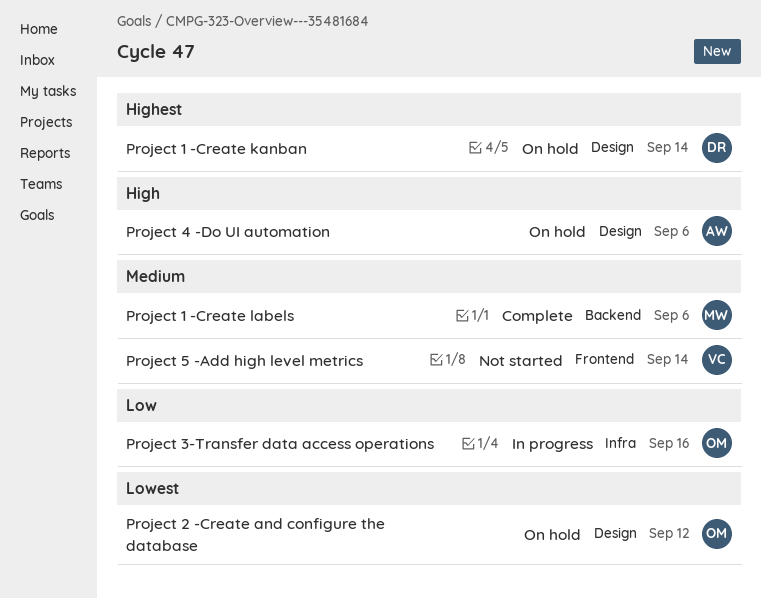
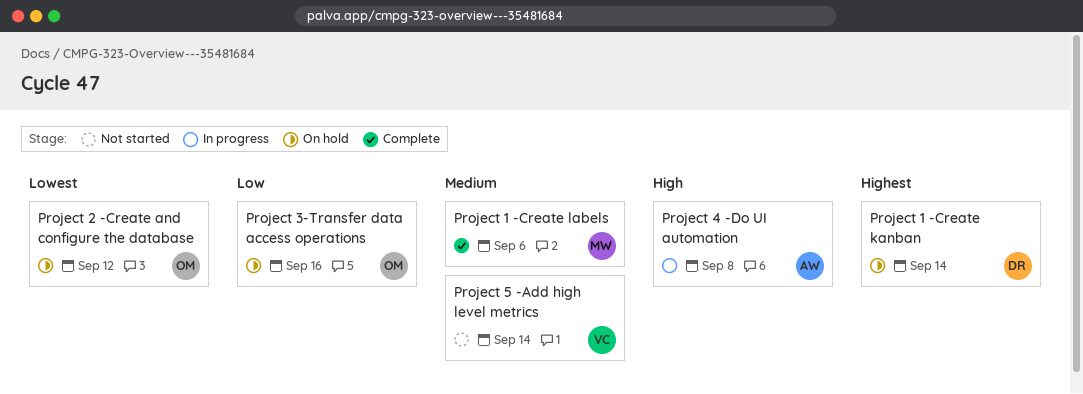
Project 3-Transfer data access operations, status: In progress -> On hold
Project 4 -Do UI automation, status: On hold -> In progress
Project 4 -Do UI automation, due: Sep 6 -> Sep 8

